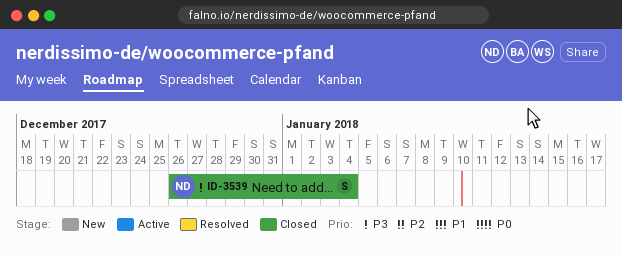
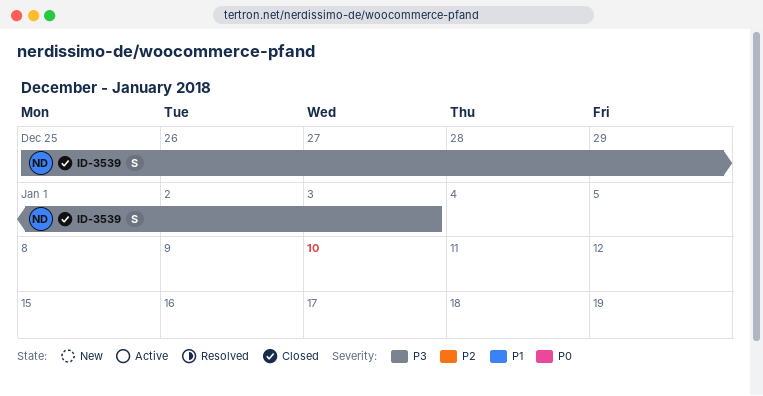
ID-3539, start: Dec 26 -> Dec 25
ID-3539, due: Jan 4 -> Jan 3

